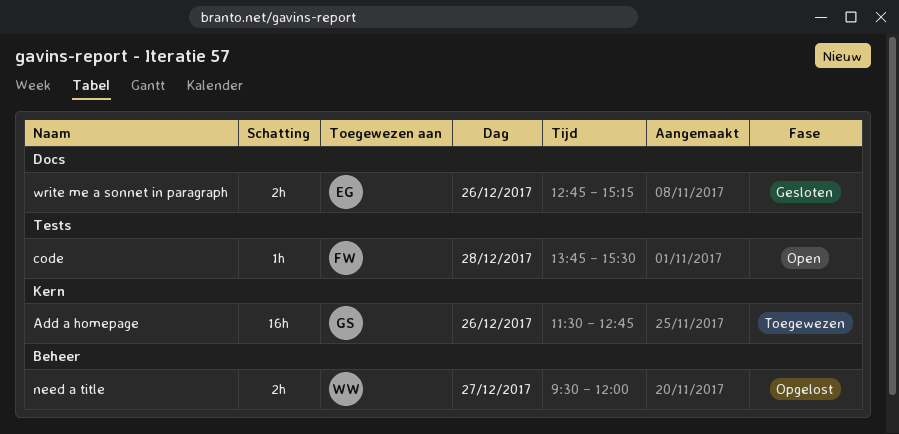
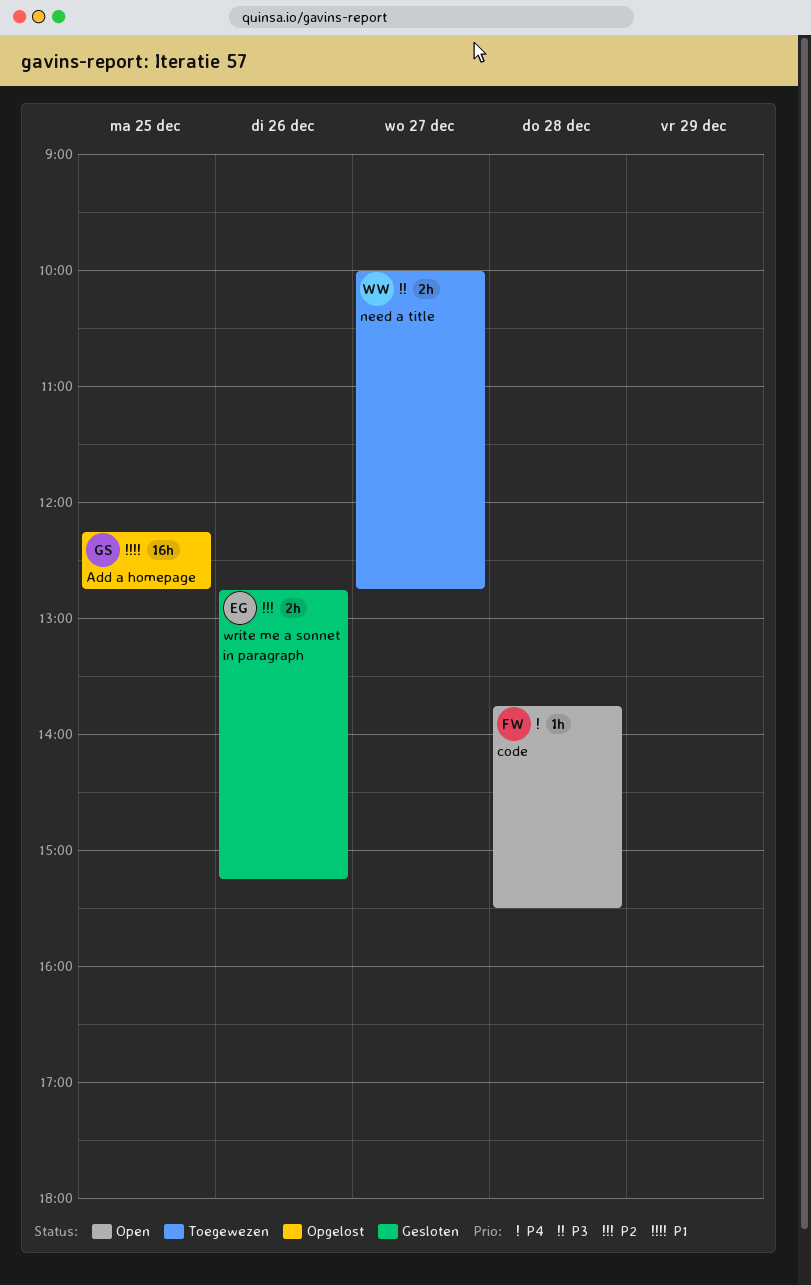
Add a homepage, status: Toegewezen -> Opgelost
Add a homepage, day: Dec 26 -> Dec 25
Add a homepage, begins: 11:30 -> 12:15
need a title, status: Opgelost -> Toegewezen
need a title, begins: 09:30 -> 10:00
need a title, ends: 12:00 -> 12:45

